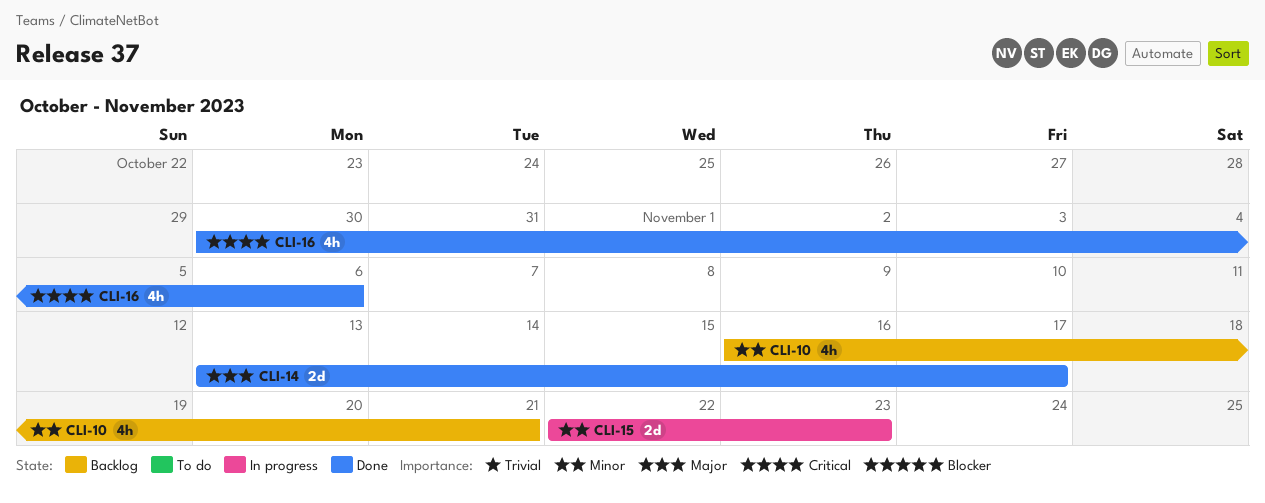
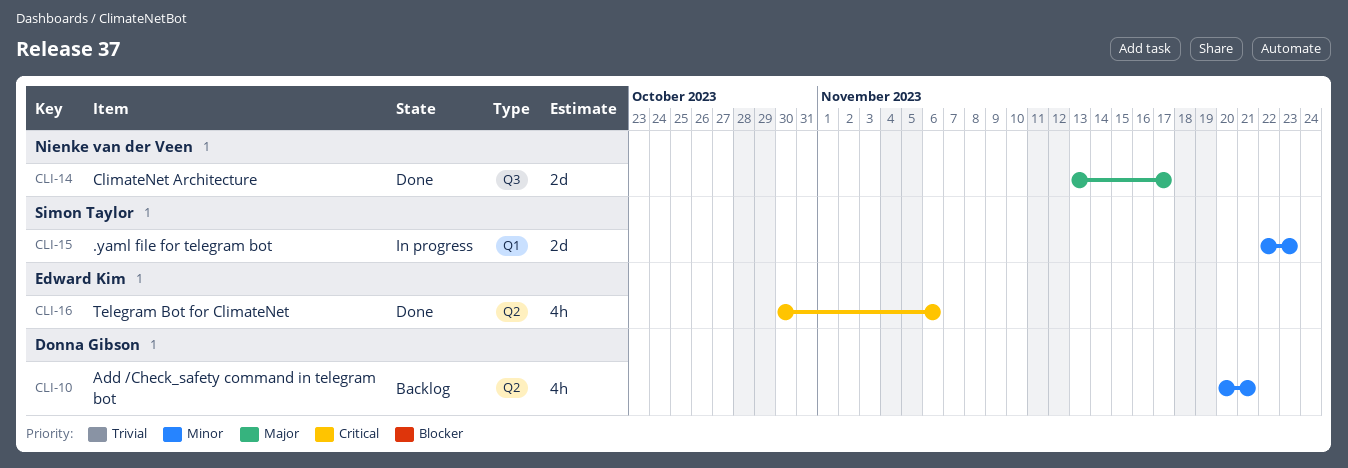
CLI-10, start: Nov 16 -> Nov 20

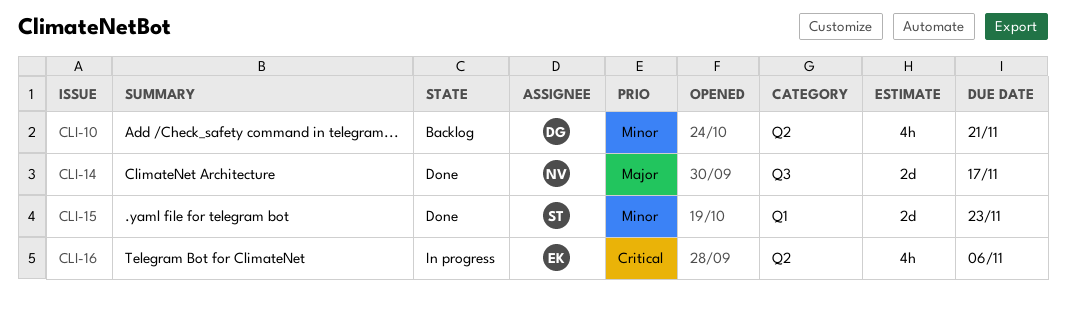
CLI-15, status: In progress -> Done
CLI-16, status: Done -> In progress

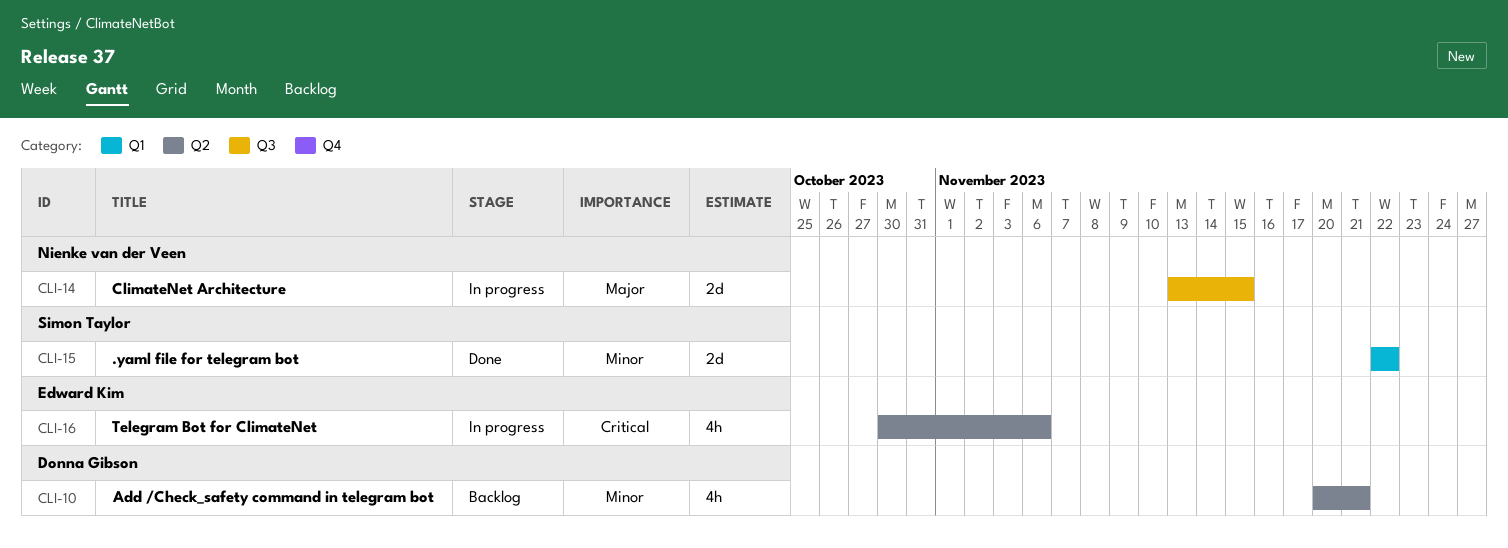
CLI-14, status: Done -> In progress
CLI-14, due: Nov 17 -> Nov 15
CLI-15, due: Nov 23 -> Nov 22

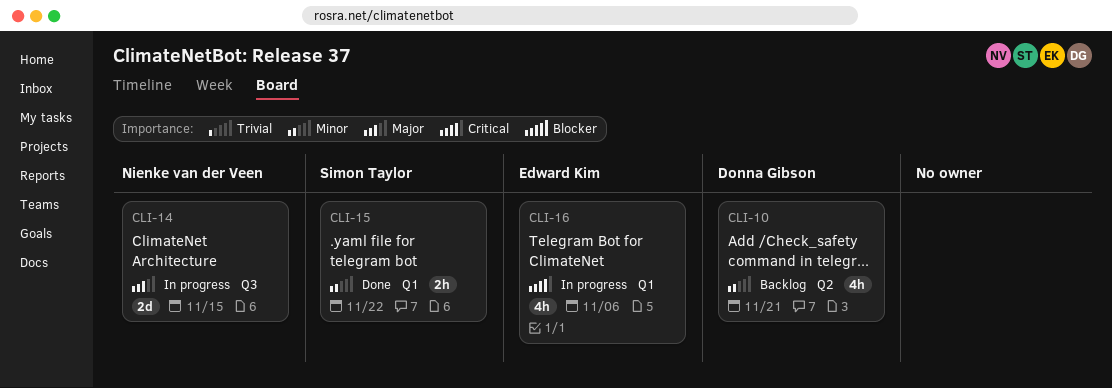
CLI-15, estimate: 2d -> 2h
CLI-16, label: Q2 -> Q1

